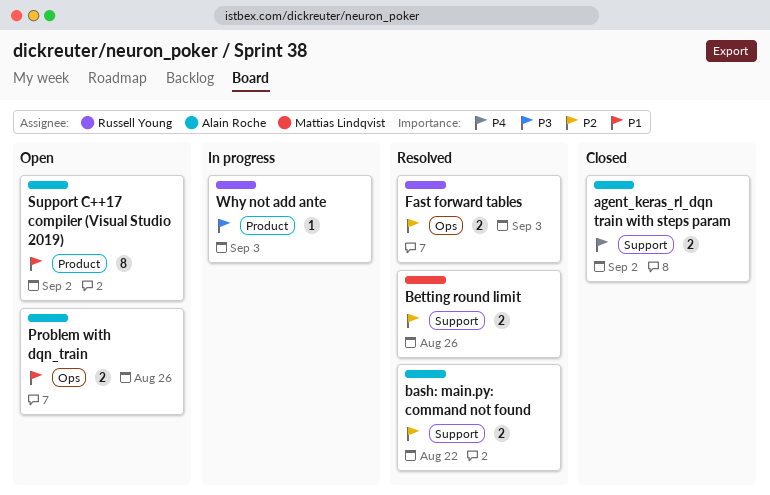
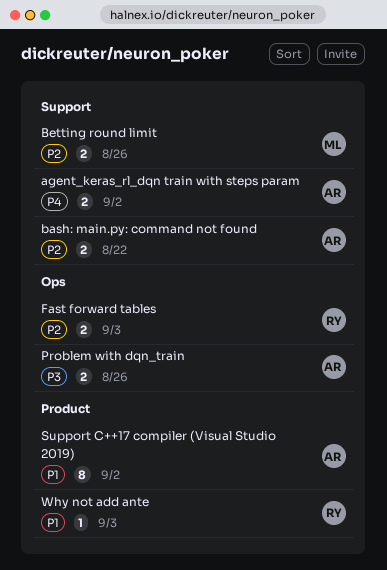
Problem with dqn_train, priority: P1 -> P3
Why not add ante, priority: P3 -> P1

